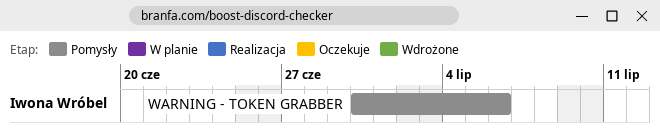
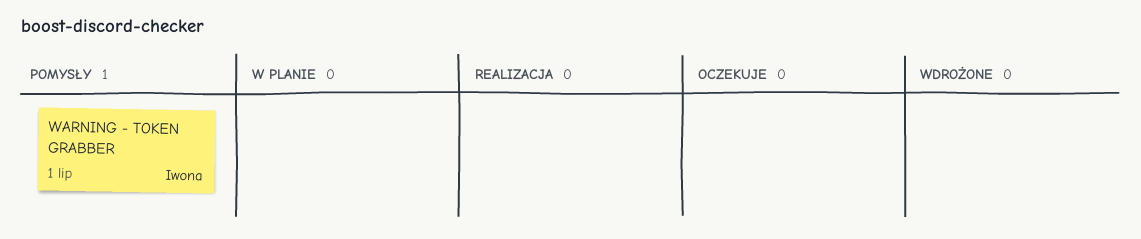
WARNING - TOKEN GRABBER, due: Jul 6 -> Jul 1

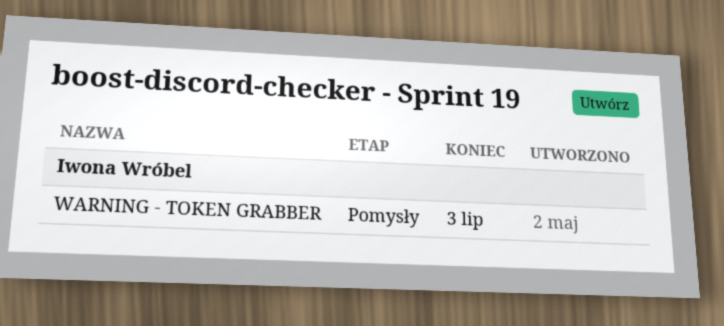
WARNING - TOKEN GRABBER, due: Jul 1 -> Jul 3

